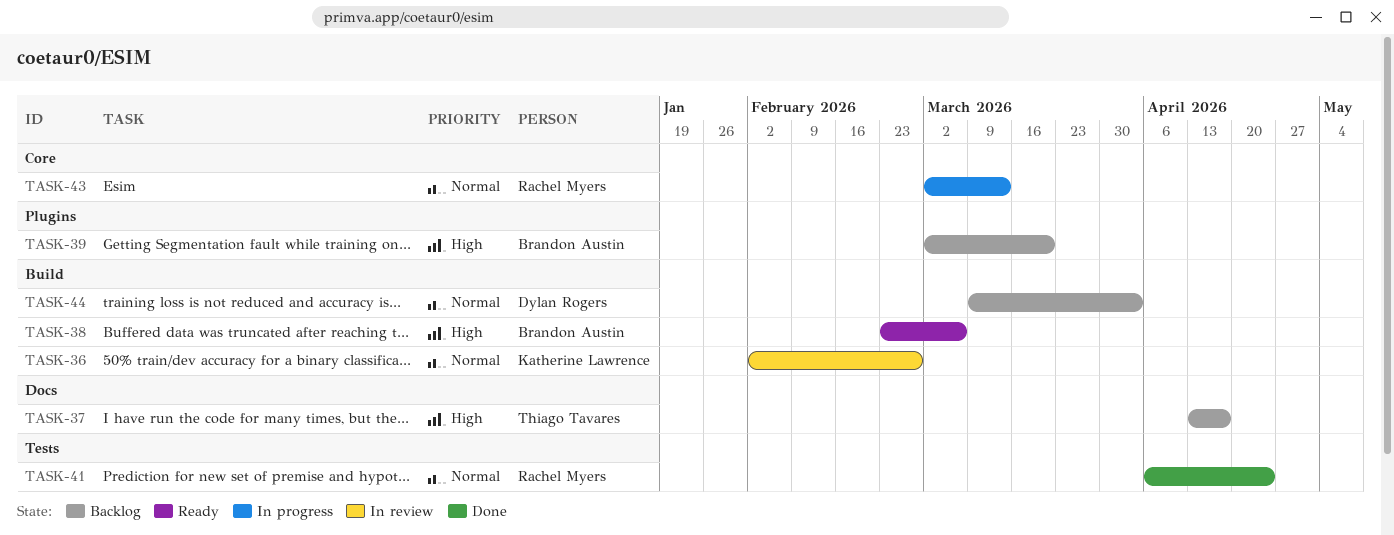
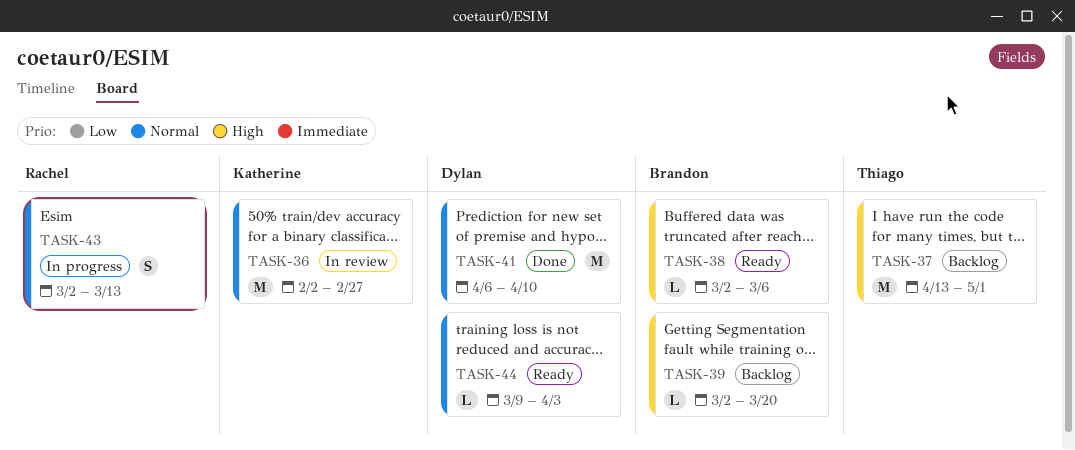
TASK-37, due: Apr 17 -> May 1
TASK-38, start: Feb 23 -> Mar 2
TASK-41, owner: Rachel Myers -> Dylan Rogers
TASK-41, due: Apr 24 -> Apr 10
TASK-44, status: Backlog -> Ready

